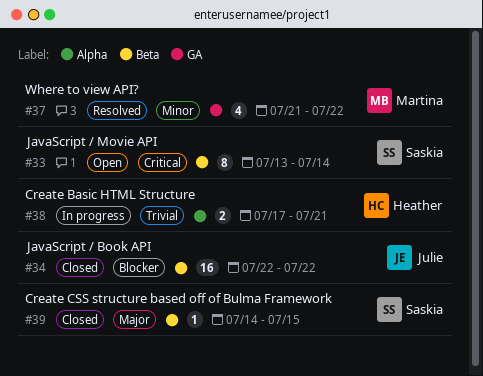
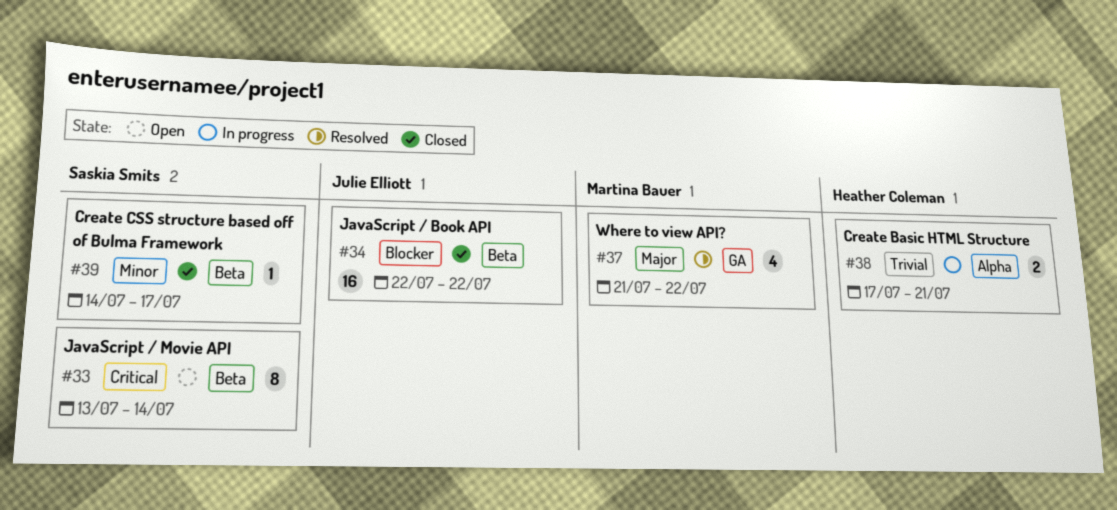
#37, priority: Minor -> Major
#39, priority: Major -> Minor
#39, due: Jul 15 -> Jul 17

